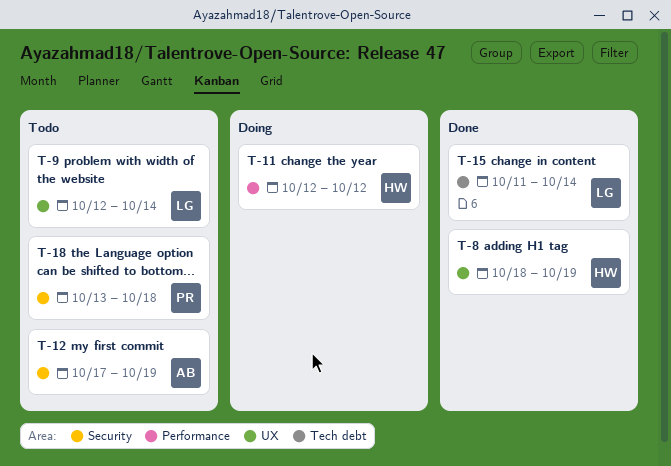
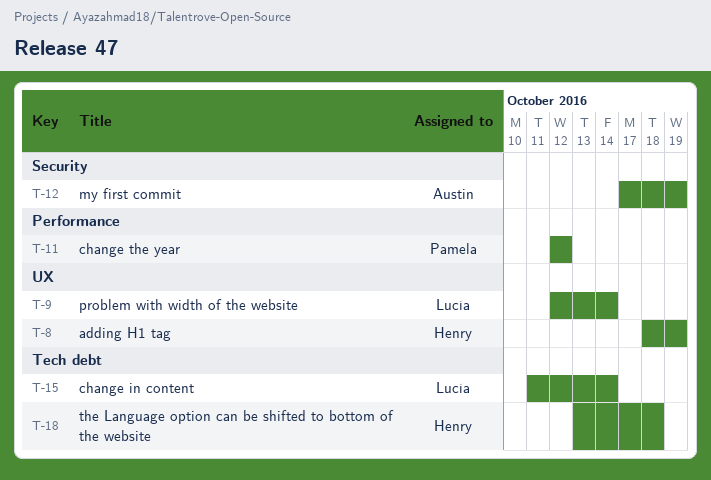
T-11, owner: Henry -> Pamela
T-18, owner: Pamela -> Henry
T-18, label: Security -> Tech debt

